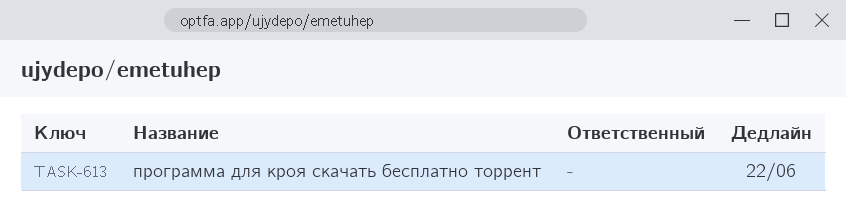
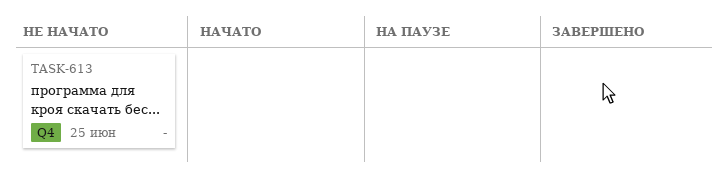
TASK-613, due: Jun 22 -> Jun 25

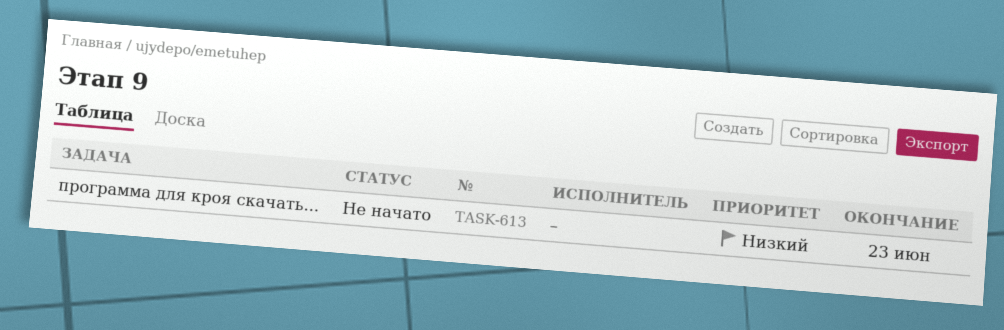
TASK-613, due: Jun 25 -> Jun 23

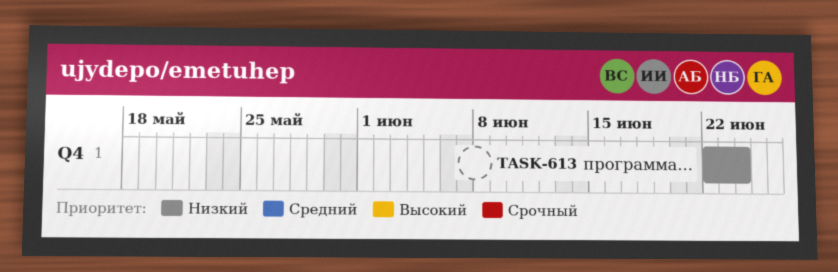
TASK-613, due: Jun 23 -> Jun 24

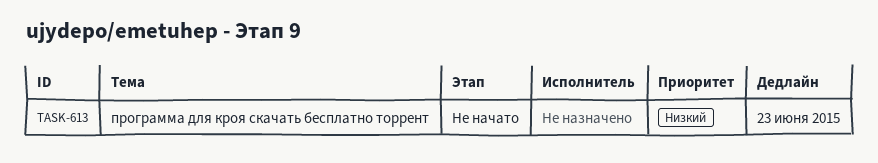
TASK-613, due: Jun 24 -> Jun 23

